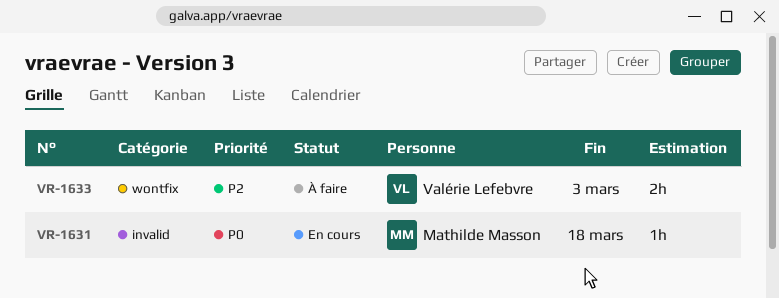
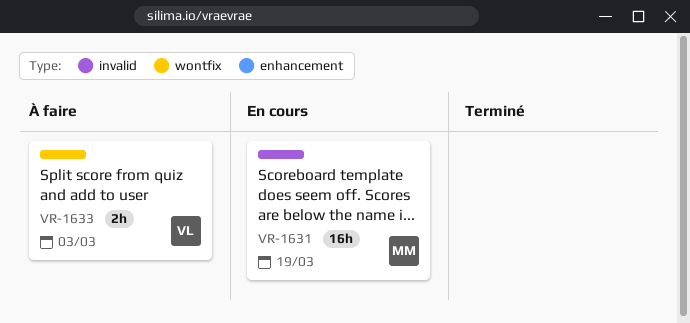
VR-1631, estimate: 1h -> 16h
VR-1631, due: Mar 18 -> Mar 19

